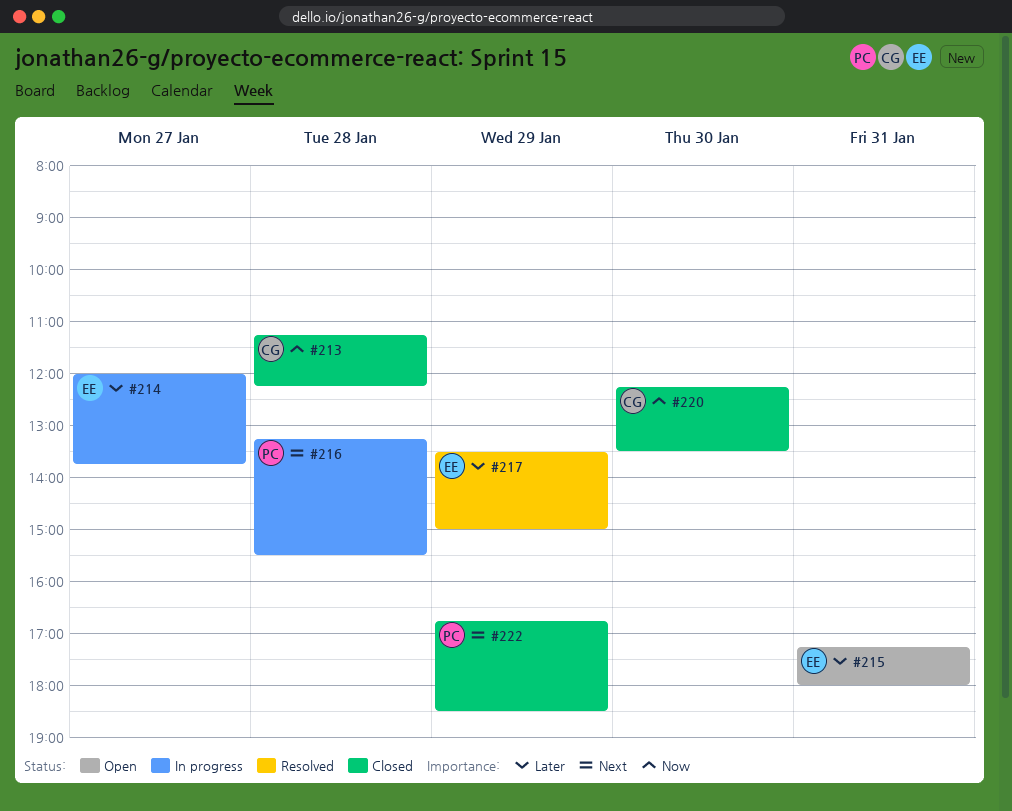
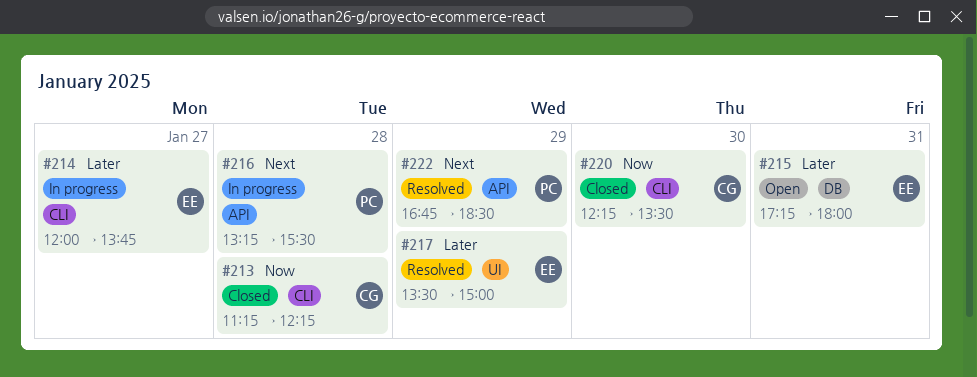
#222, status: Closed -> Resolved

